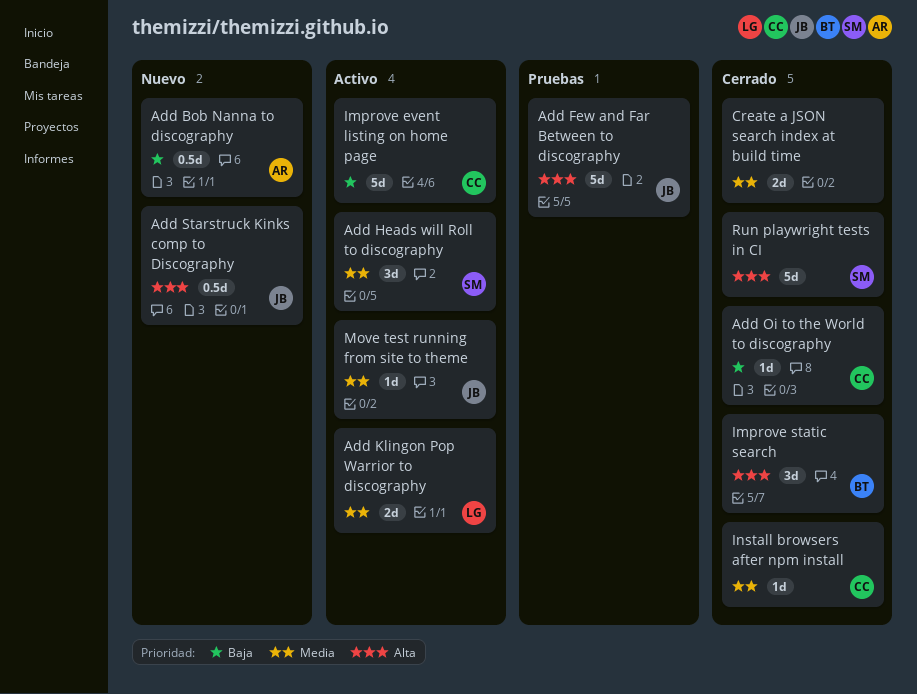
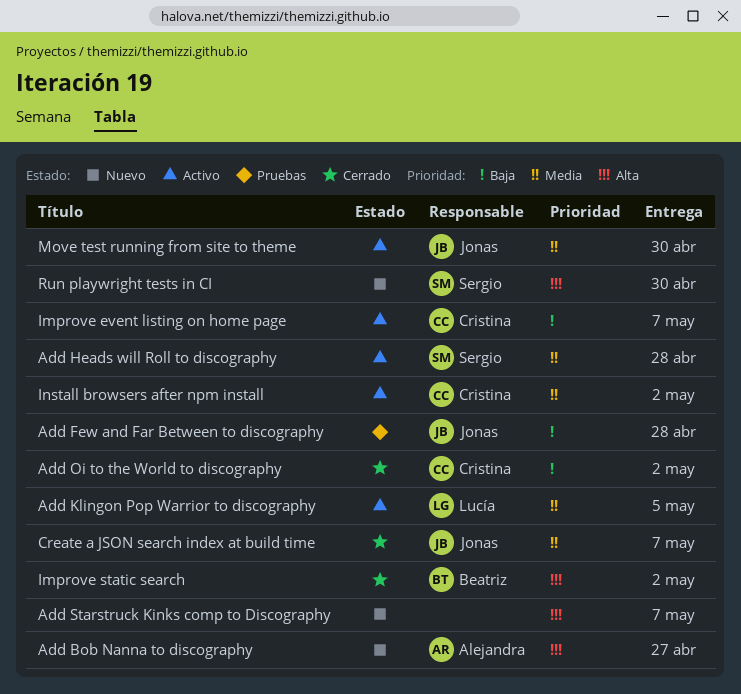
Add Bob Nanna to discography, priority: Baja -> Alta
Add Few and Far Between to discography, priority: Alta -> Baja
Add Starstruck Kinks comp to Discography, owner: Jonas -> none
Create a JSON search index at build time, owner: none -> Jonas
Install browsers after npm install, status: Cerrado -> Activo
Run playwright tests in CI, status: Cerrado -> Nuevo

